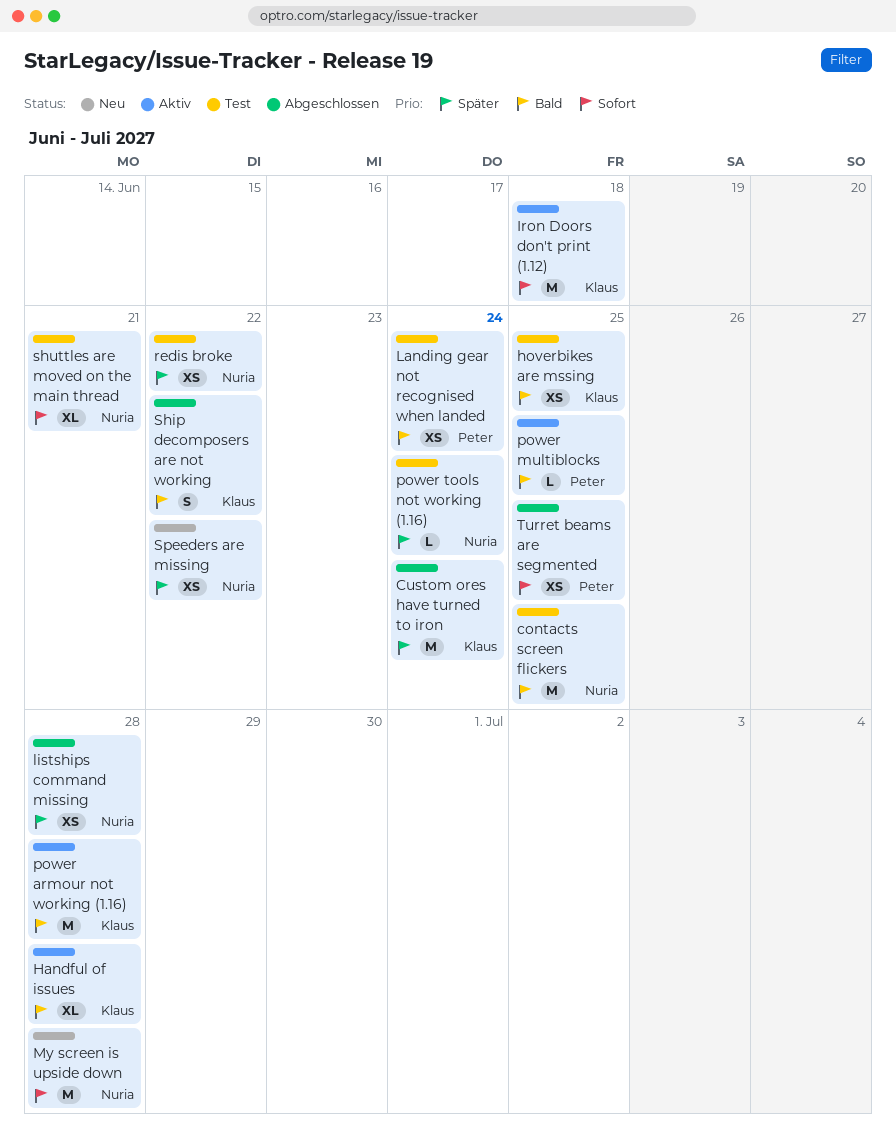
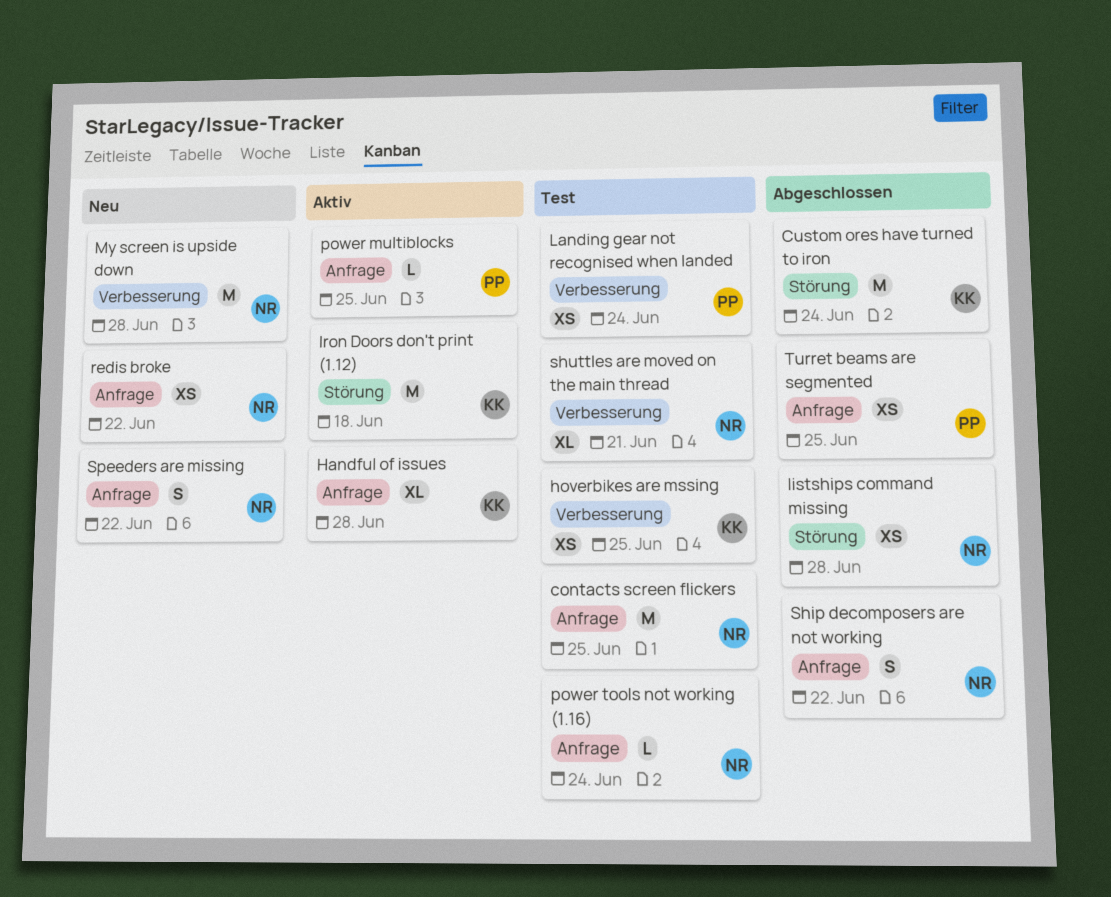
power armour not working (1.16): present -> none
redis broke, status: Test -> Neu
Ship decomposers are not working, owner: Klaus -> Nuria
Speeders are missing, estimate: XS -> S

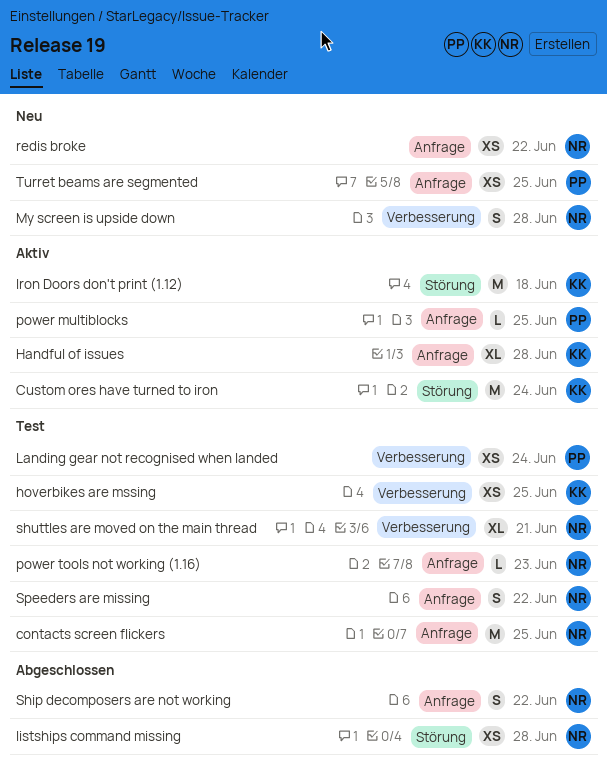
Custom ores have turned to iron, status: Abgeschlossen -> Aktiv
My screen is upside down, estimate: M -> S
power tools not working (1.16), due: Jun 24 -> Jun 23
Speeders are missing, status: Neu -> Test
Turret beams are segmented, status: Abgeschlossen -> Neu

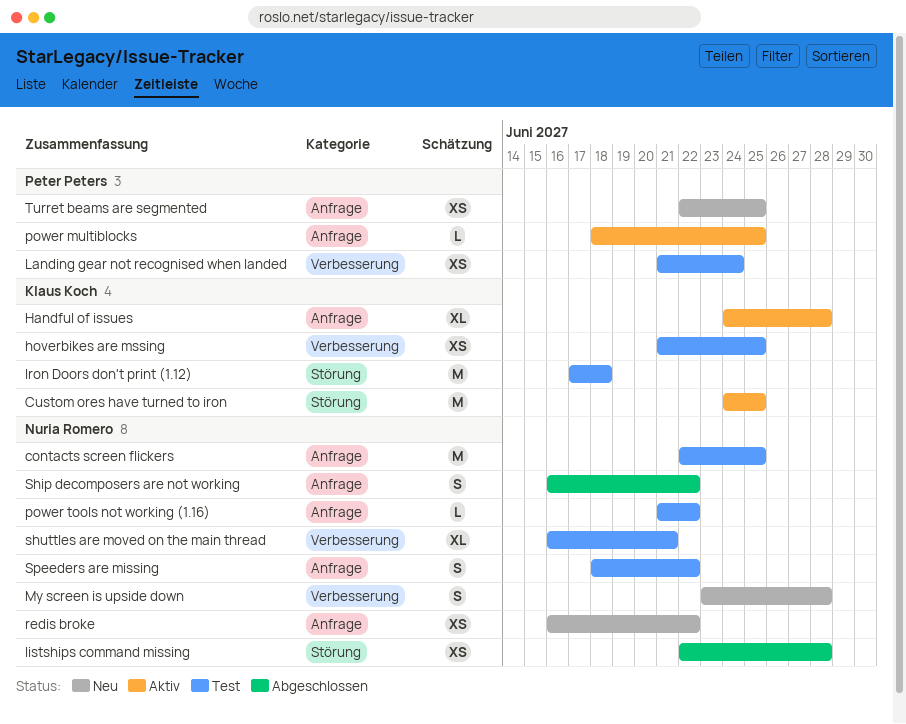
Custom ores have turned to iron, due: Jun 24 -> Jun 25
Iron Doors don't print (1.12), status: Aktiv -> Test
power tools not working (1.16), due: Jun 23 -> Jun 22

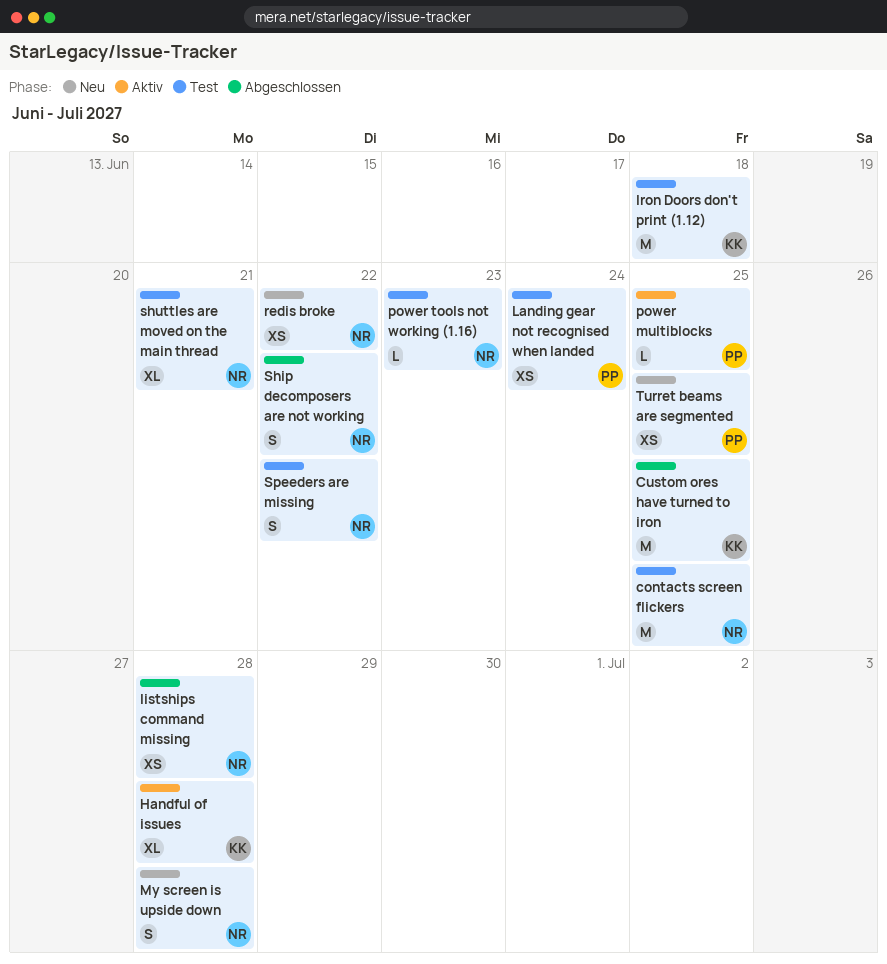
Custom ores have turned to iron, status: Aktiv -> Abgeschlossen
hoverbikes are mssing: present -> none
power tools not working (1.16), due: Jun 22 -> Jun 23

